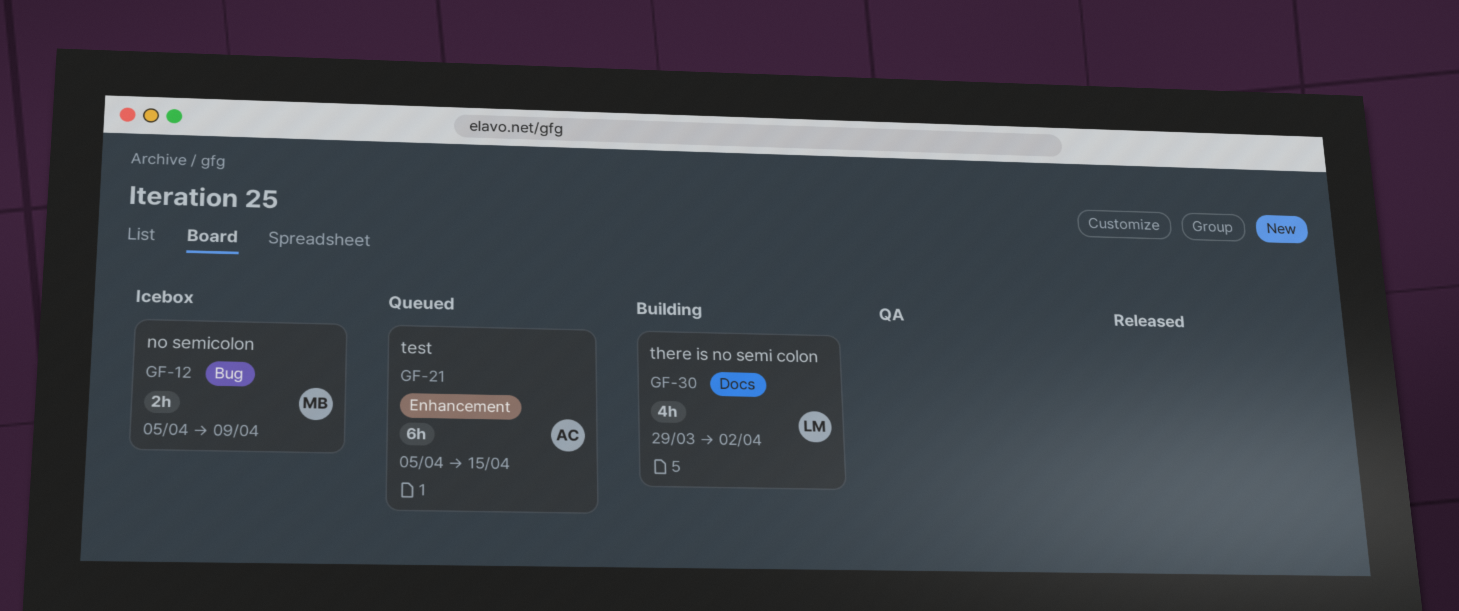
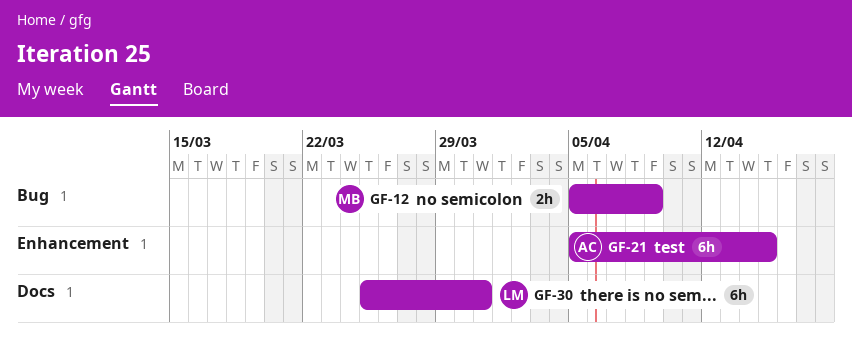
GF-30, estimate: 4h -> 6h
GF-30, start: Mar 29 -> Mar 25
GF-30, due: Apr 2 -> Mar 31

